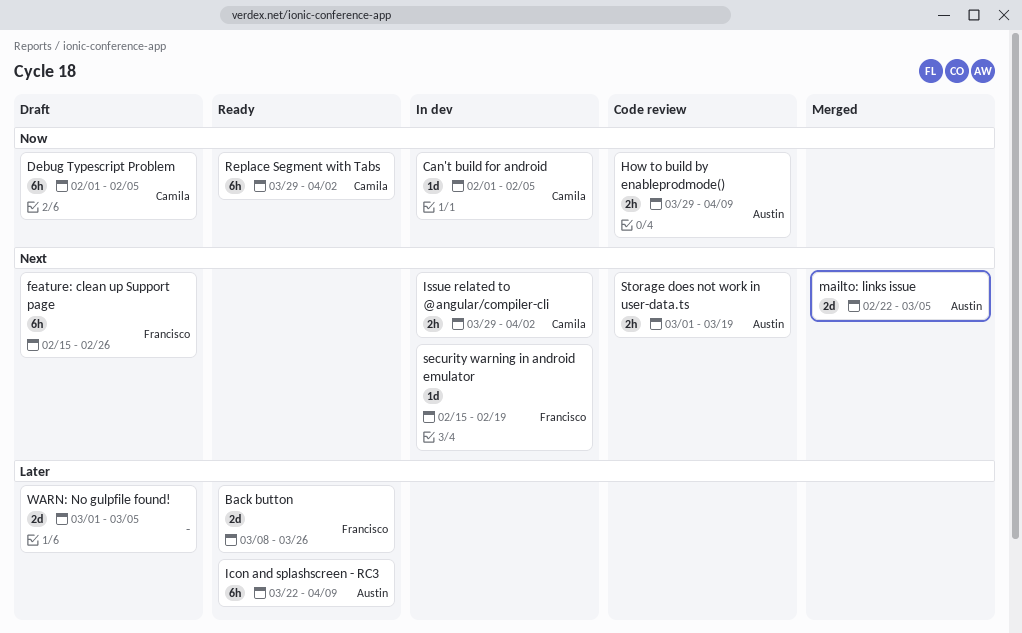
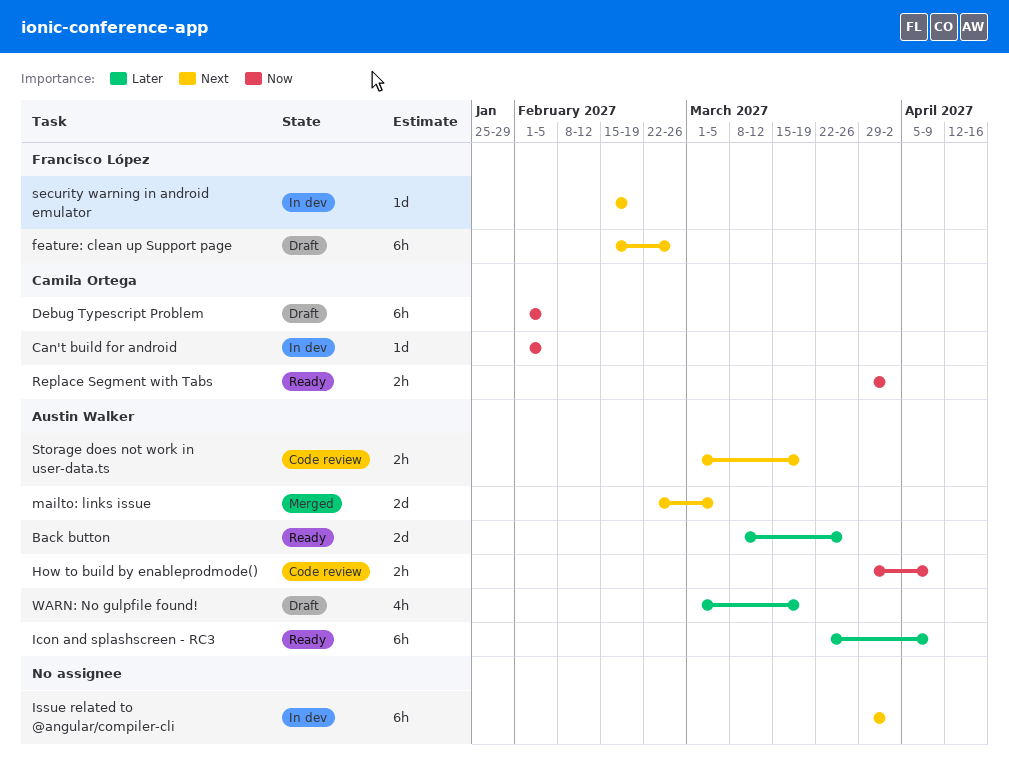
Back button, owner: Francisco López -> Austin Walker
Issue related to @angular/compiler-cli, owner: Camila Ortega -> none
Issue related to @angular/compiler-cli, estimate: 2h -> 6h
Replace Segment with Tabs, estimate: 6h -> 2h
WARN: No gulpfile found!, owner: none -> Austin Walker
WARN: No gulpfile found!, estimate: 2d -> 4h
WARN: No gulpfile found!, due: Mar 5 -> Mar 19

